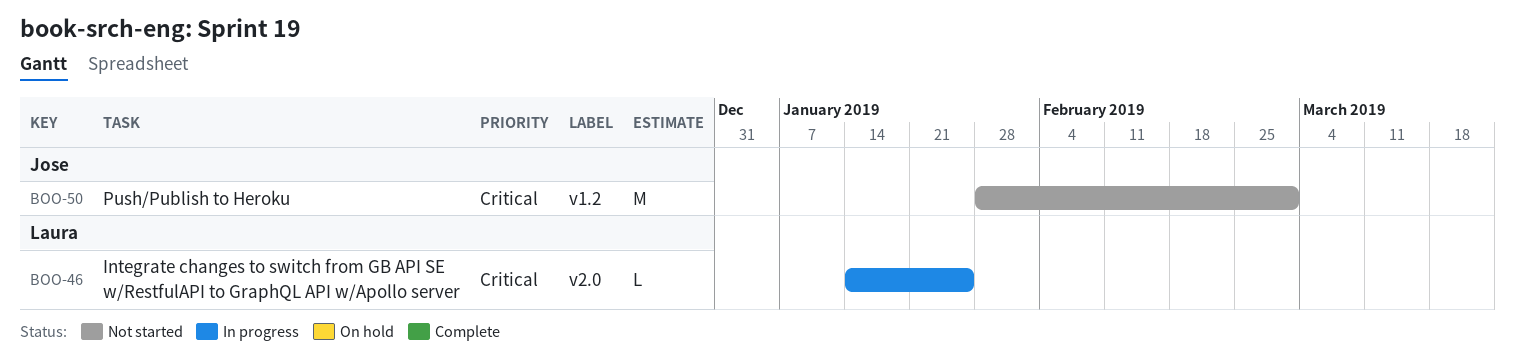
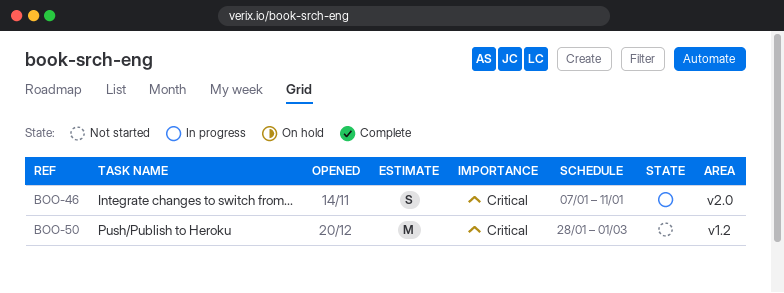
BOO-46, estimate: L -> S
BOO-46, start: Jan 14 -> Jan 7
BOO-46, due: Jan 25 -> Jan 11

